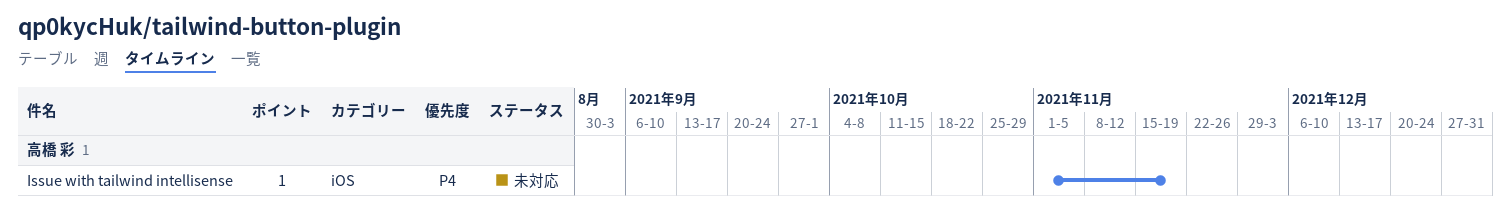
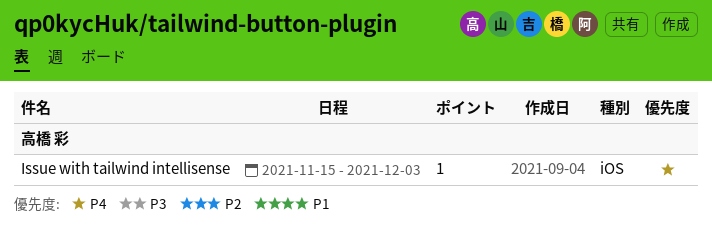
Issue with tailwind intellisense, start: Nov 1 -> Nov 15
Issue with tailwind intellisense, due: Nov 19 -> Dec 3

